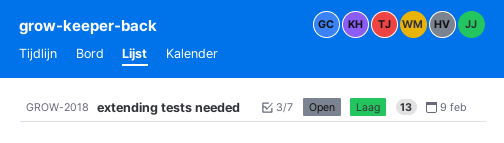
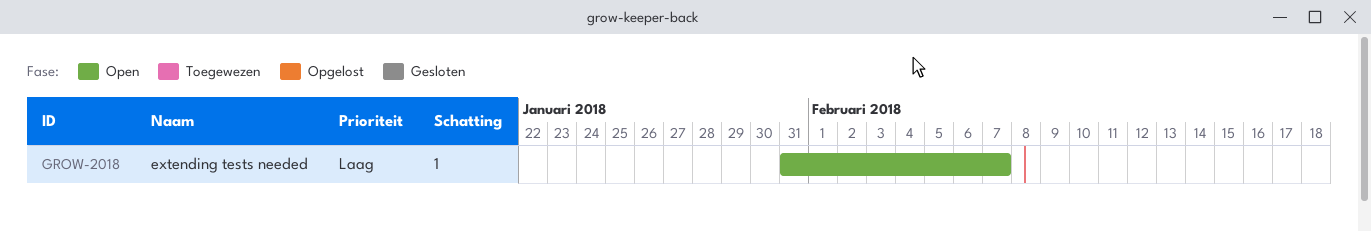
GROW-2018, estimate: 13 -> 1
GROW-2018, due: Feb 9 -> Feb 7

